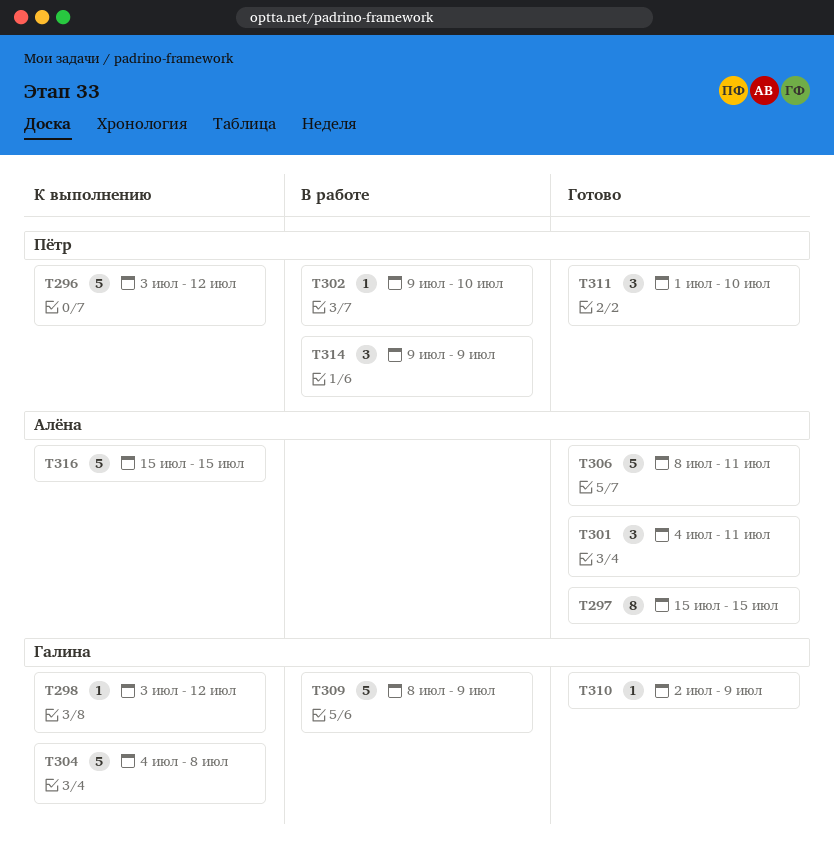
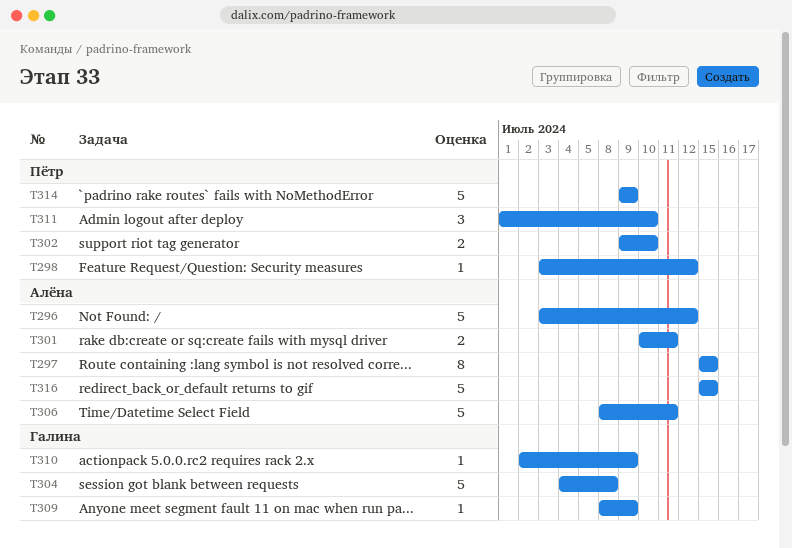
T296, owner: Пётр -> Алёна
T298, owner: Галина -> Пётр
T301, estimate: 3 -> 2
T301, start: Jul 4 -> Jul 10
T302, estimate: 1 -> 2
T309, estimate: 5 -> 1
T314, estimate: 3 -> 5

